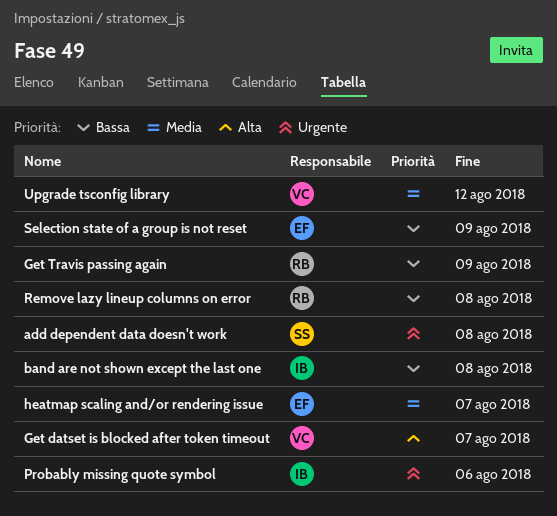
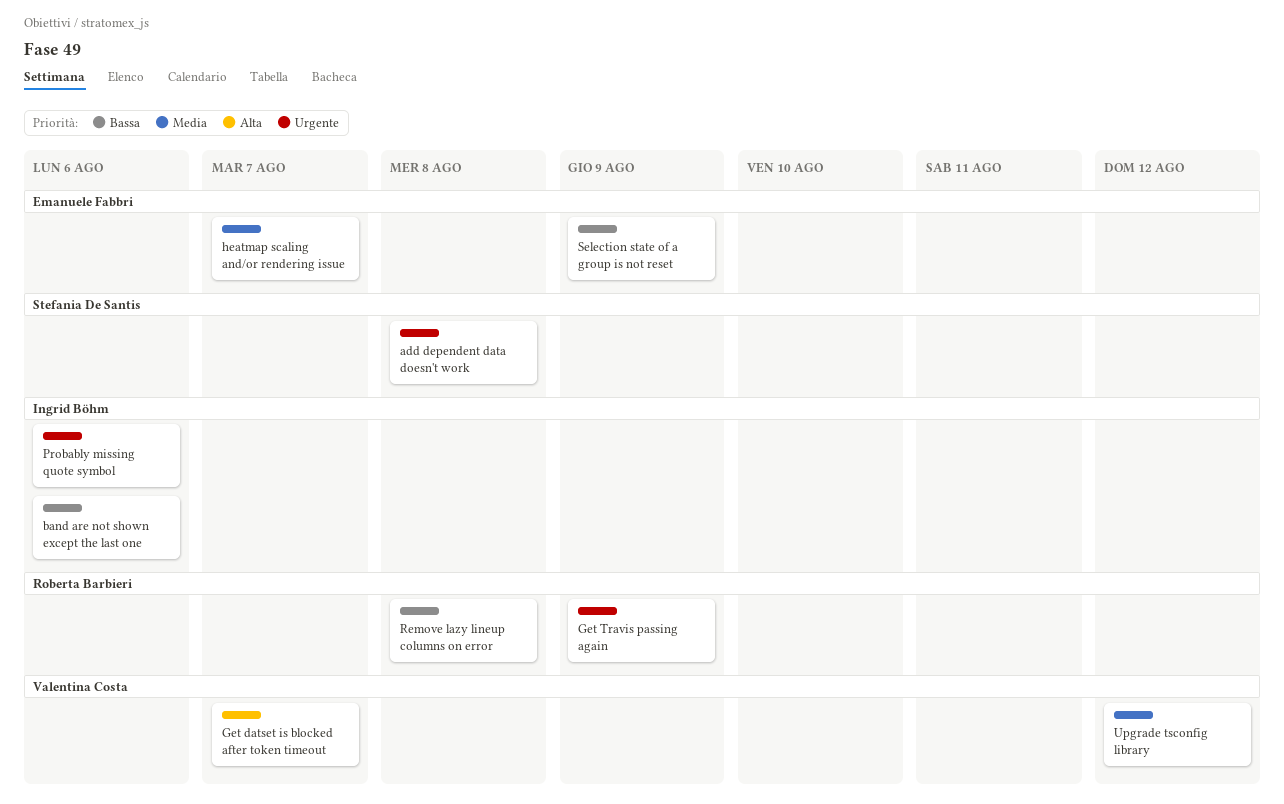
band are not shown except the last one, due: Aug 8 -> Aug 6
Get Travis passing again, priority: Bassa -> Urgente

